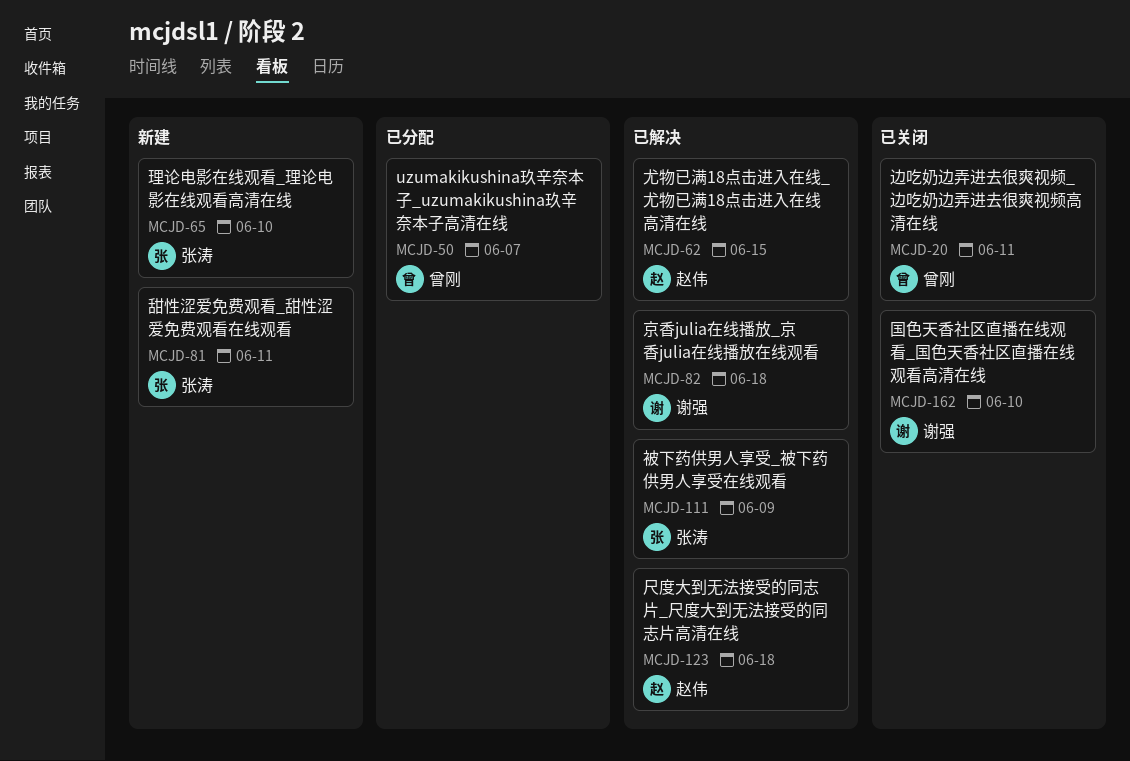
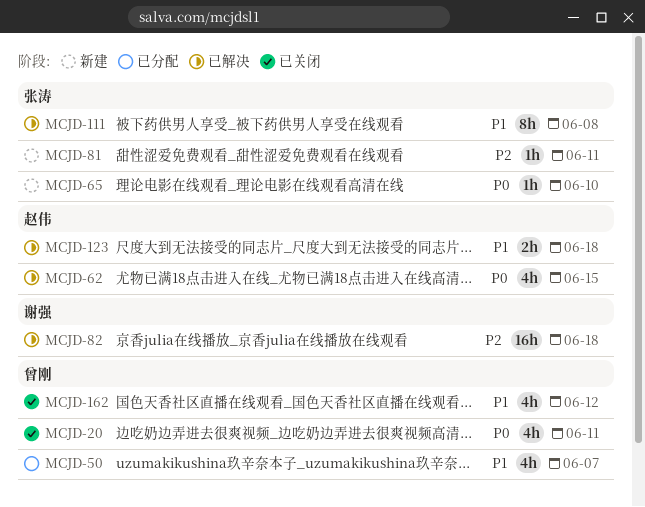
MCJD-111, due: Jun 9 -> Jun 8
MCJD-162, owner: 谢强 -> 曾刚
MCJD-162, due: Jun 10 -> Jun 12

